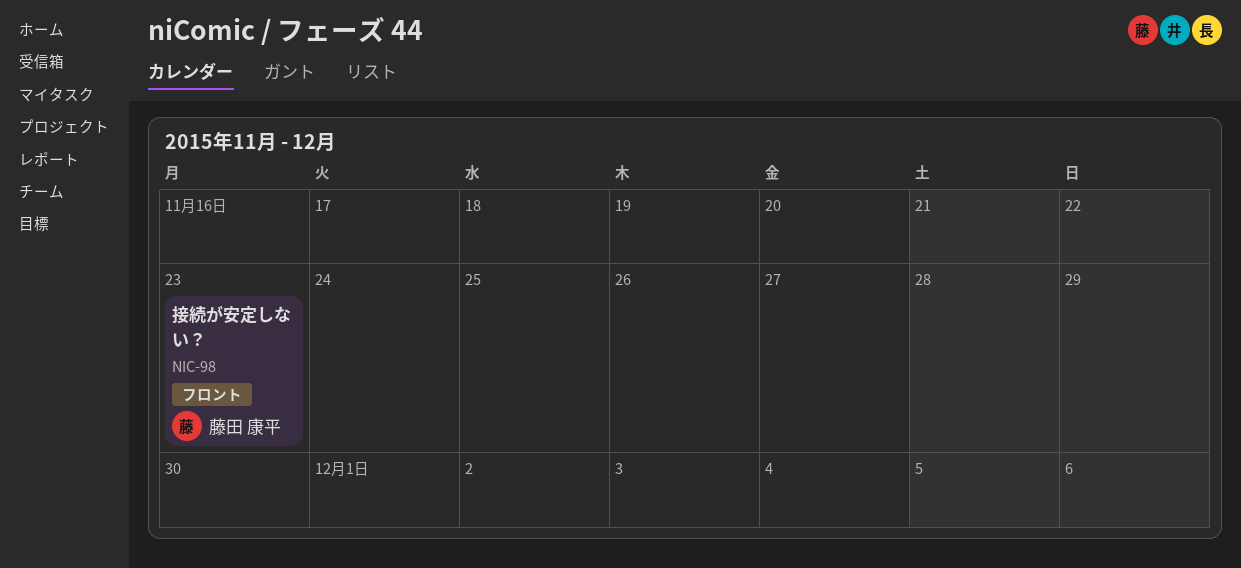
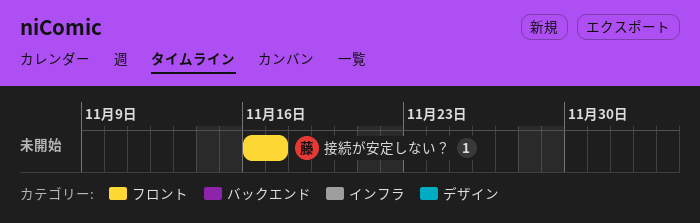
接続が安定しない？, due: Nov 23 -> Nov 17

